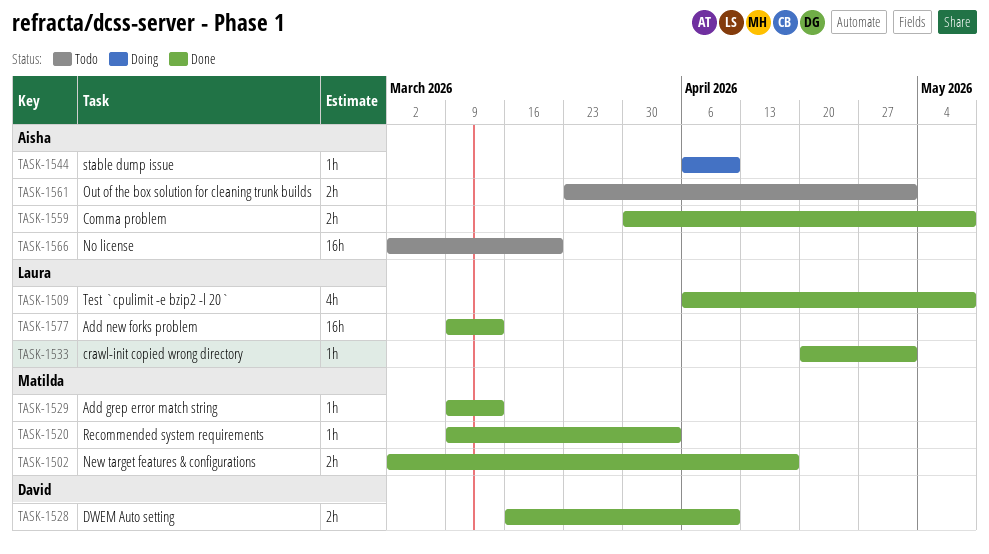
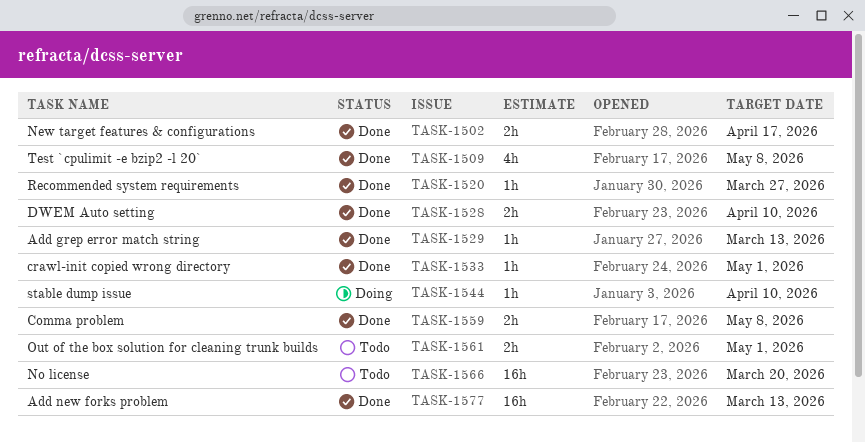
TASK-1520, due: Apr 3 -> Mar 27

